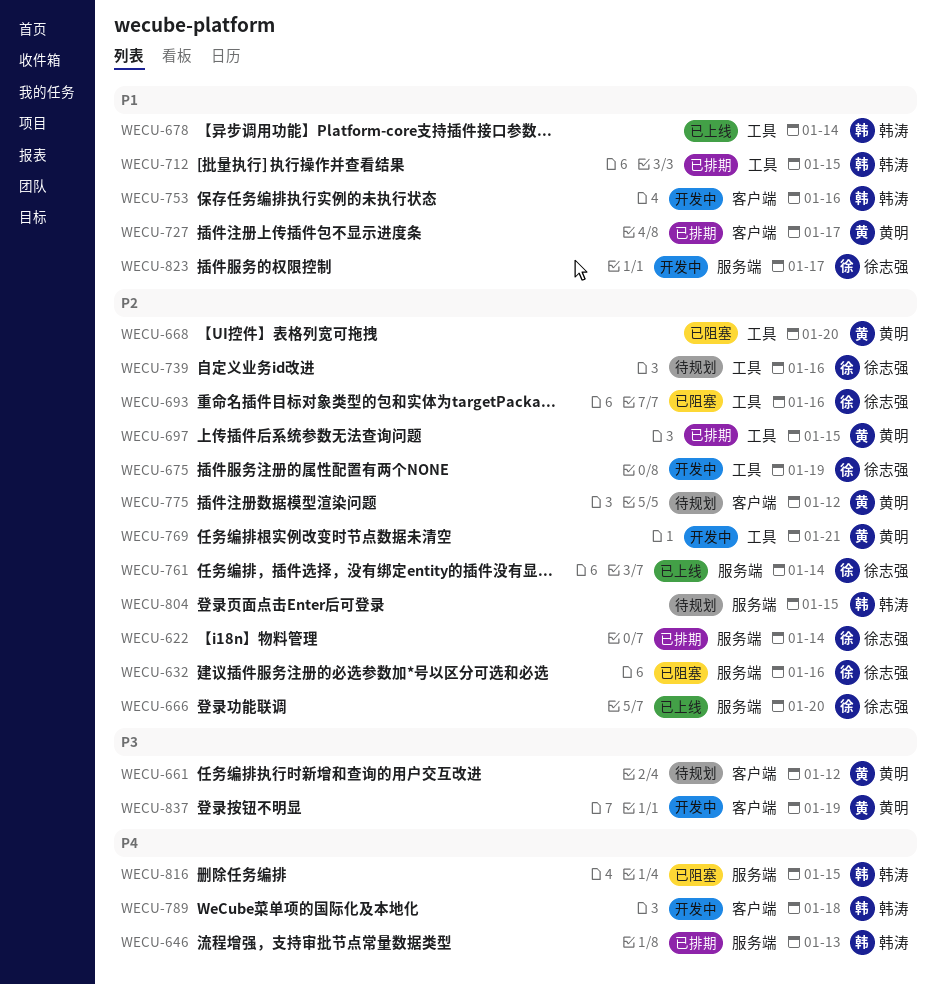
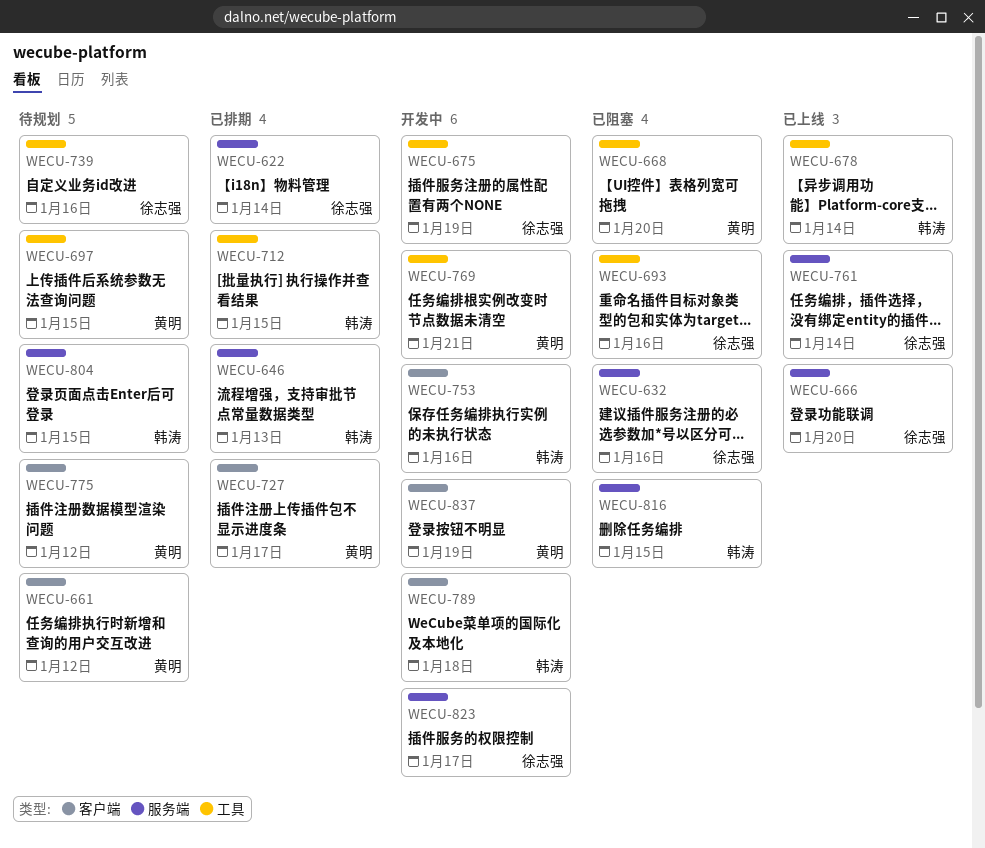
WECU-697, status: 已排期 -> 待规划

